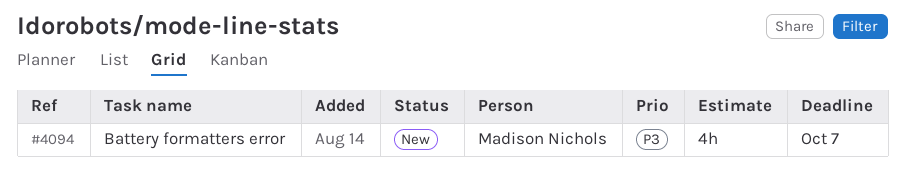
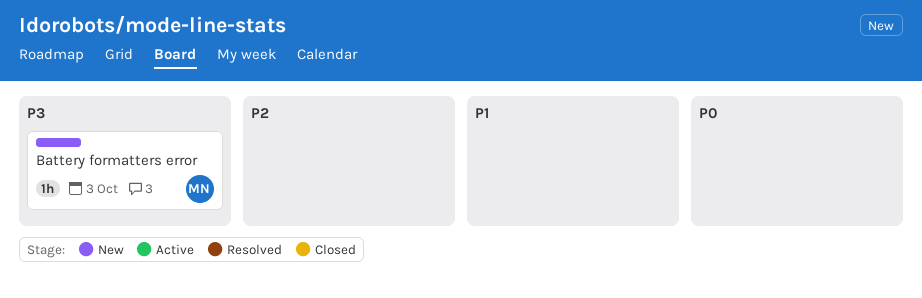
Battery formatters error, estimate: 4h -> 1h
Battery formatters error, due: Oct 7 -> Oct 3

